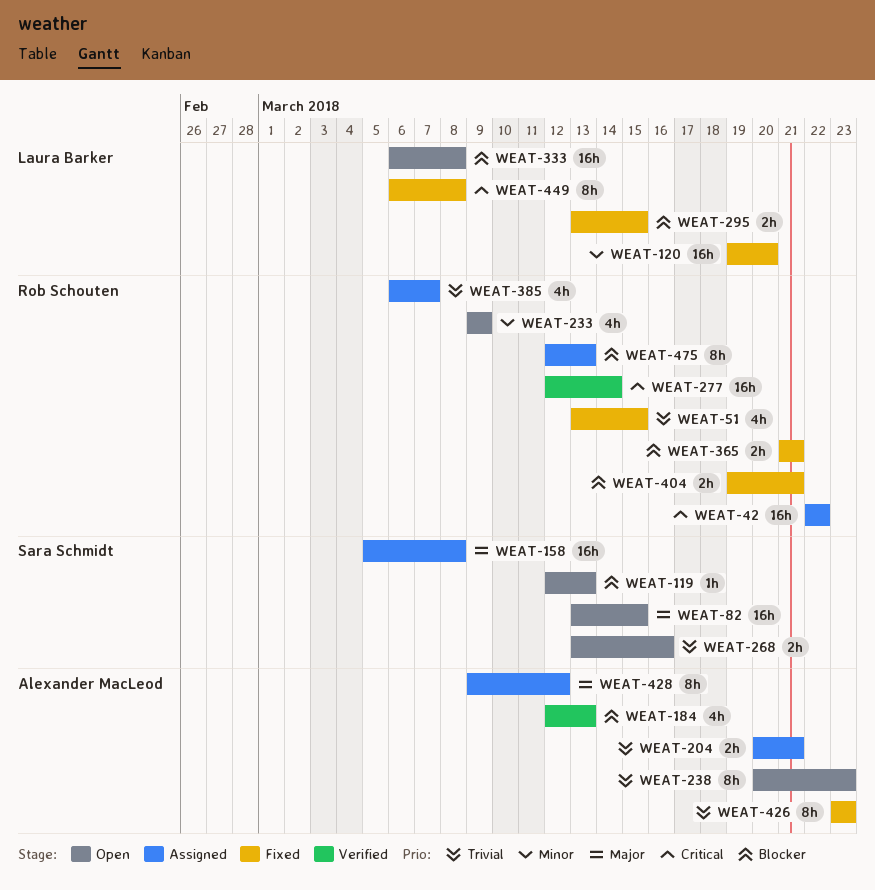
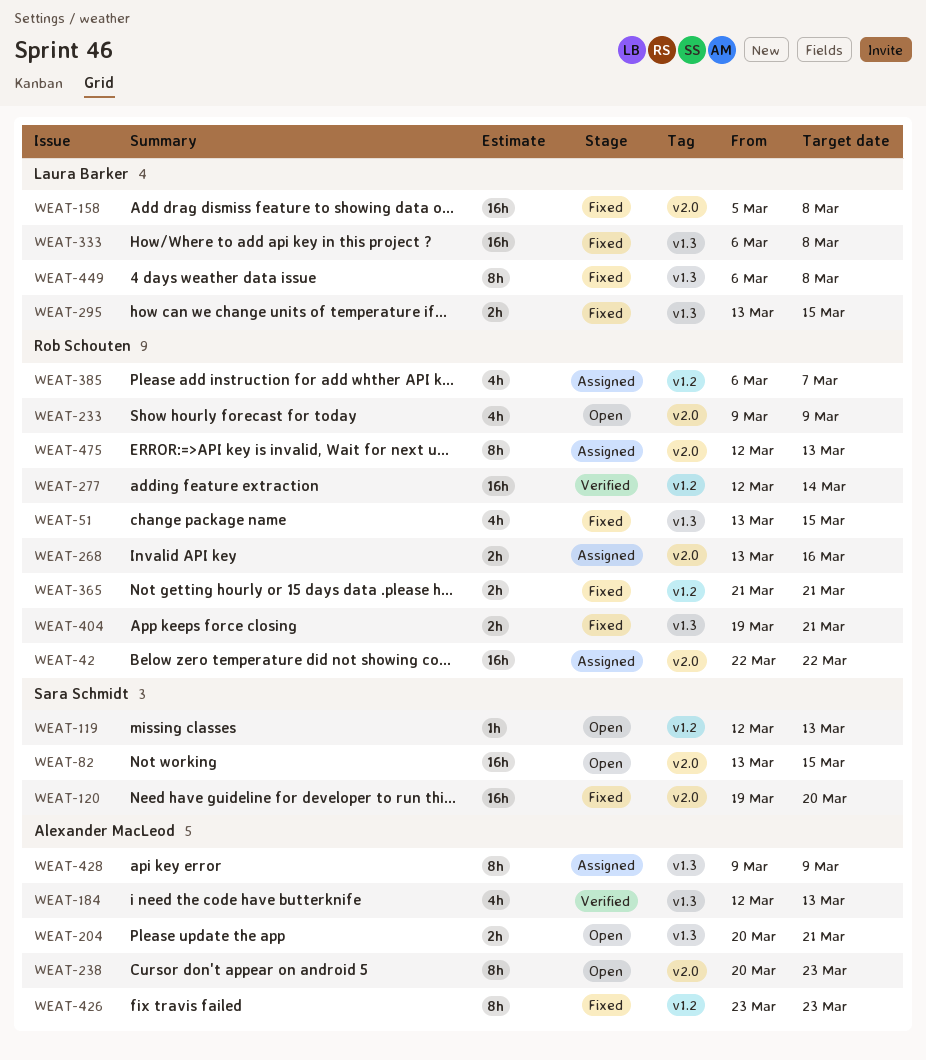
WEAT-120, owner: Laura Barker -> Sara Schmidt
WEAT-158, status: Assigned -> Fixed
WEAT-158, owner: Sara Schmidt -> Laura Barker
WEAT-204, status: Assigned -> Open
WEAT-268, status: Open -> Assigned
WEAT-268, owner: Sara Schmidt -> Rob Schouten
WEAT-333, status: Open -> Fixed
WEAT-428, due: Mar 12 -> Mar 9

